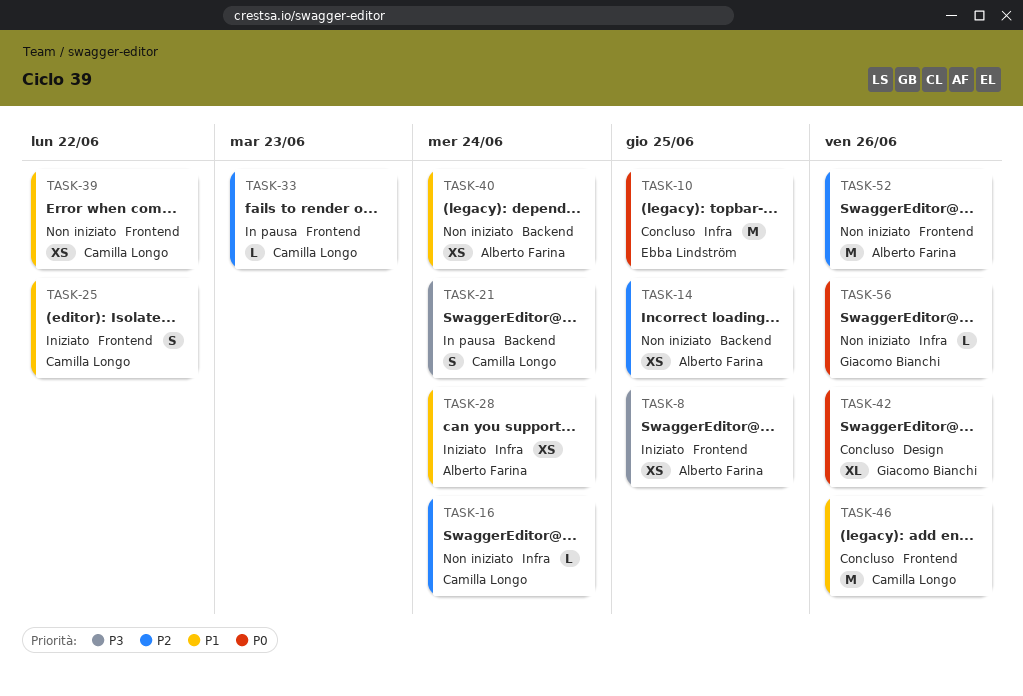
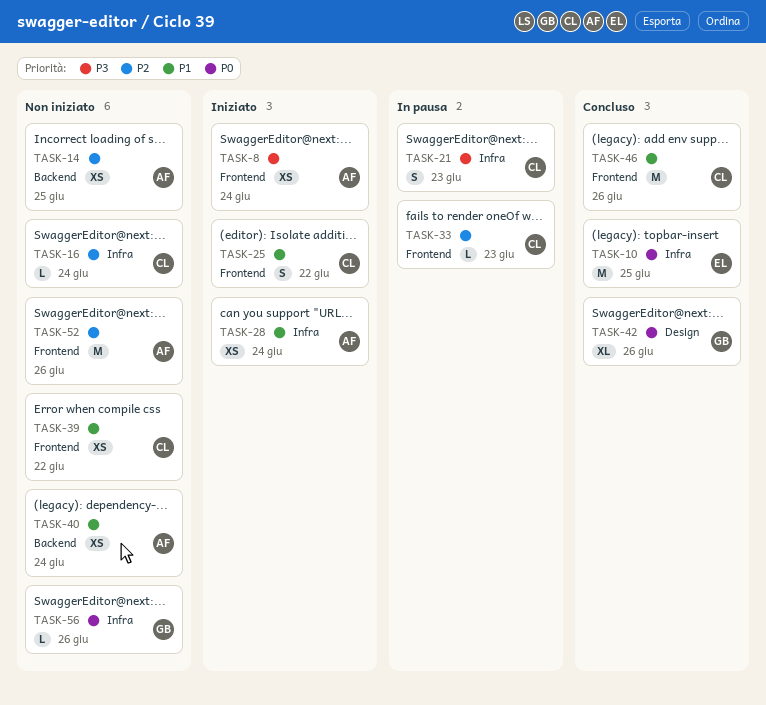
TASK-8, due: Jun 25 -> Jun 24
TASK-21, label: Backend -> Infra
TASK-21, due: Jun 24 -> Jun 23

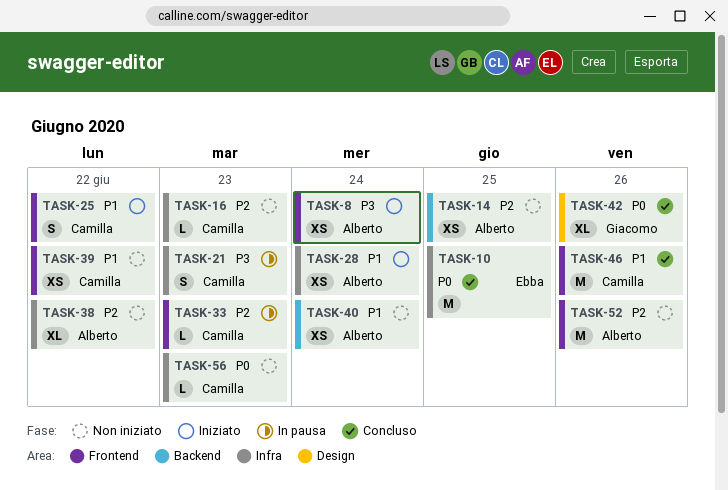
TASK-16, due: Jun 24 -> Jun 23
TASK-38: none -> present
TASK-56, owner: Giacomo -> Camilla
TASK-56, due: Jun 26 -> Jun 23

